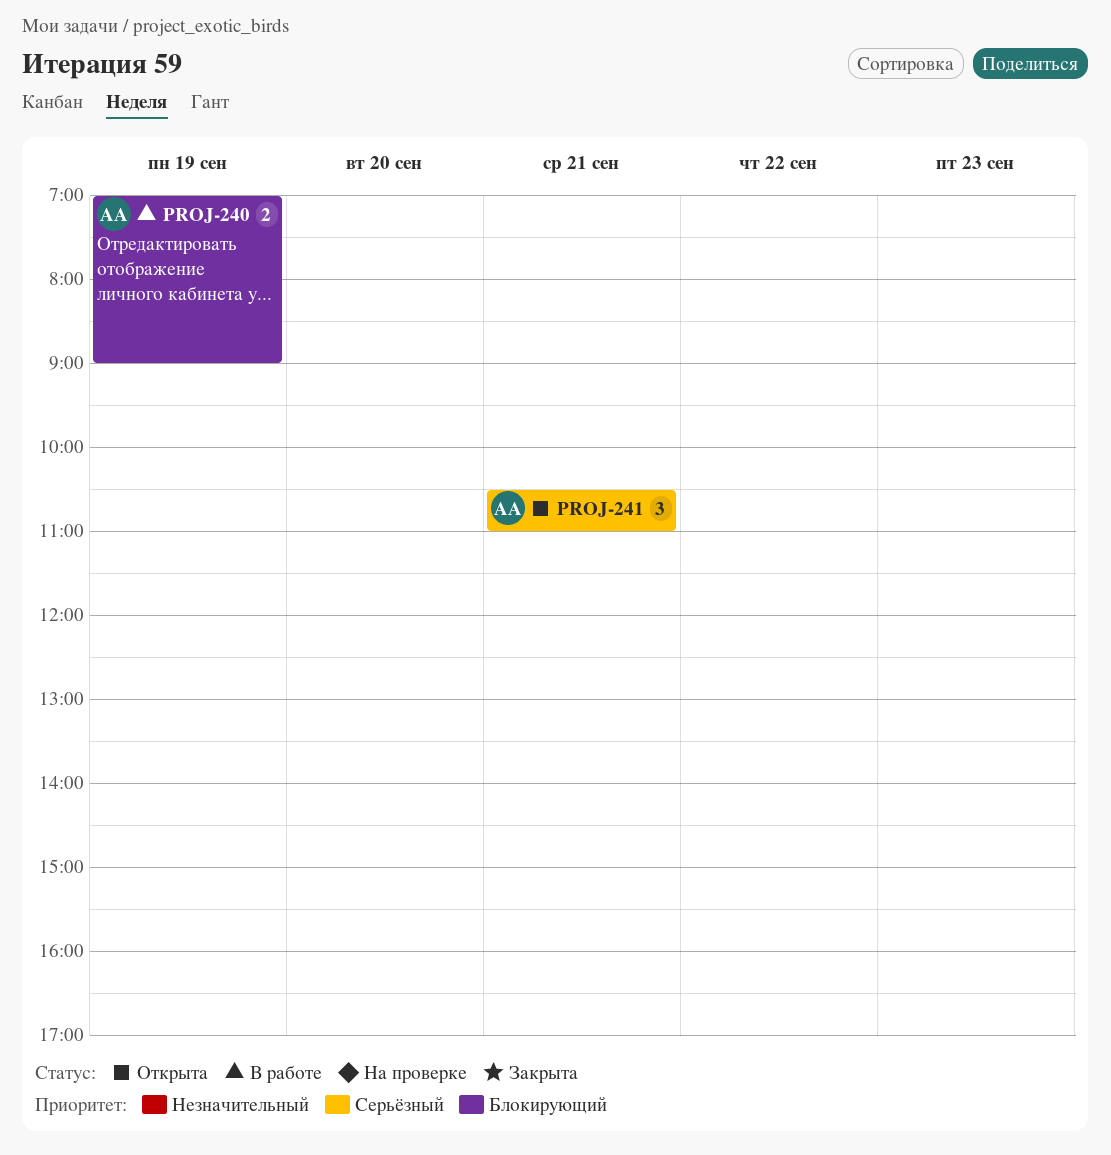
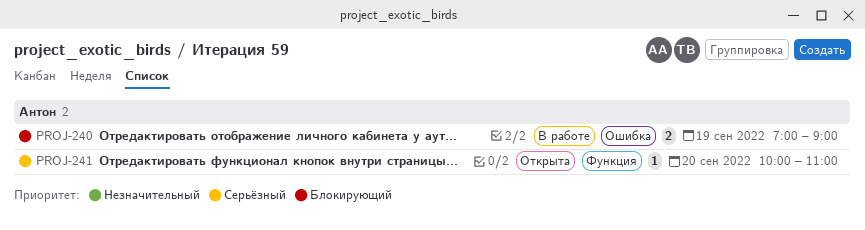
PROJ-241, estimate: 3 -> 1
PROJ-241, day: Sep 21 -> Sep 20
PROJ-241, begins: 10:30 -> 10:00

